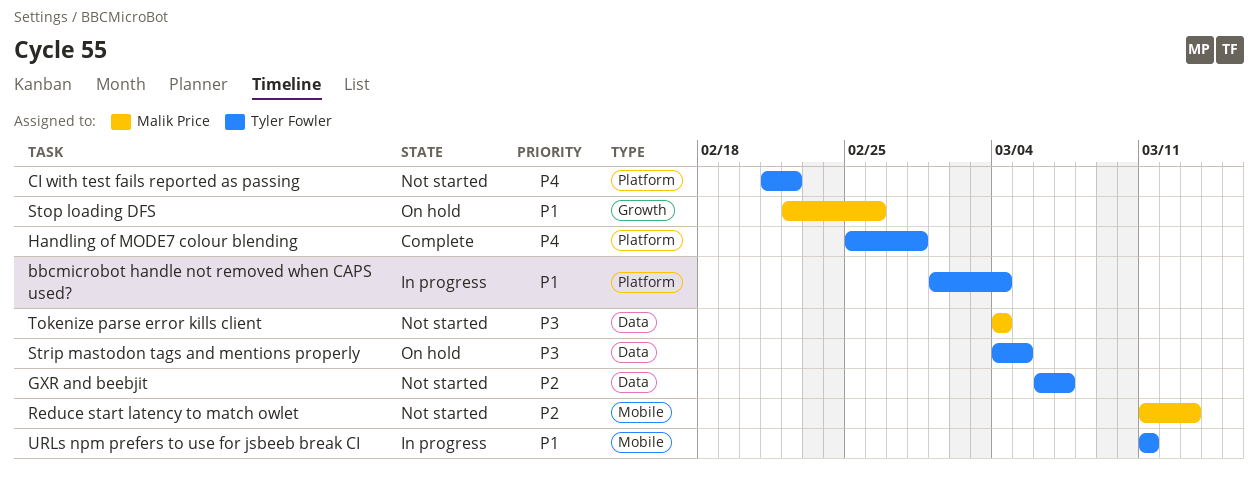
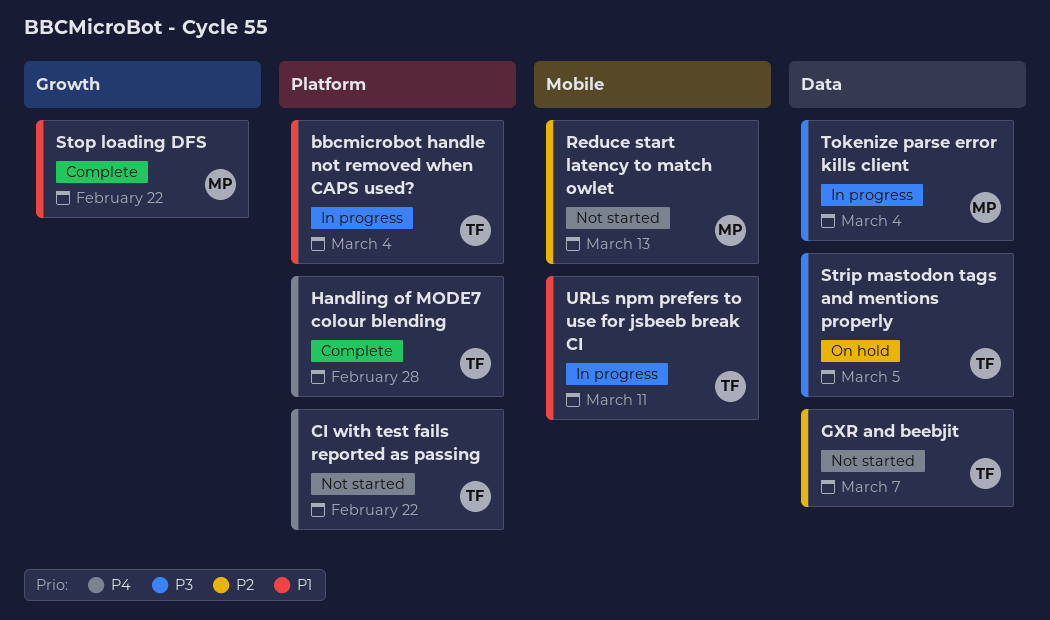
Stop loading DFS, status: On hold -> Complete
Stop loading DFS, due: Feb 26 -> Feb 22
Tokenize parse error kills client, status: Not started -> In progress

